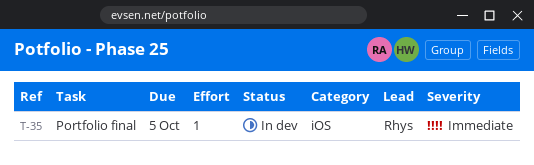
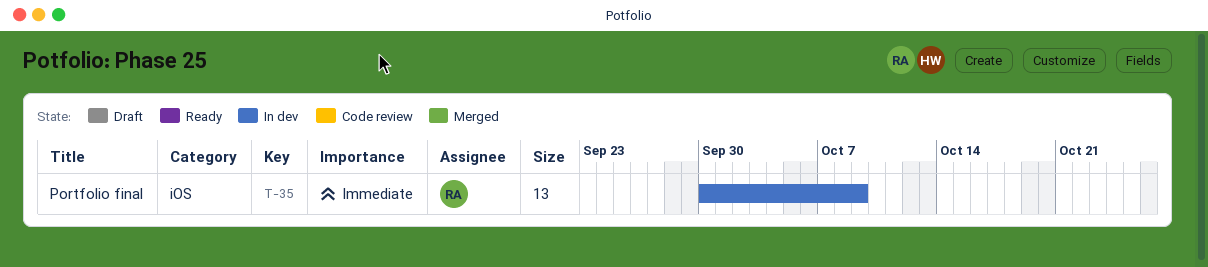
T-35, estimate: 1 -> 13
T-35, due: Oct 5 -> Oct 9

